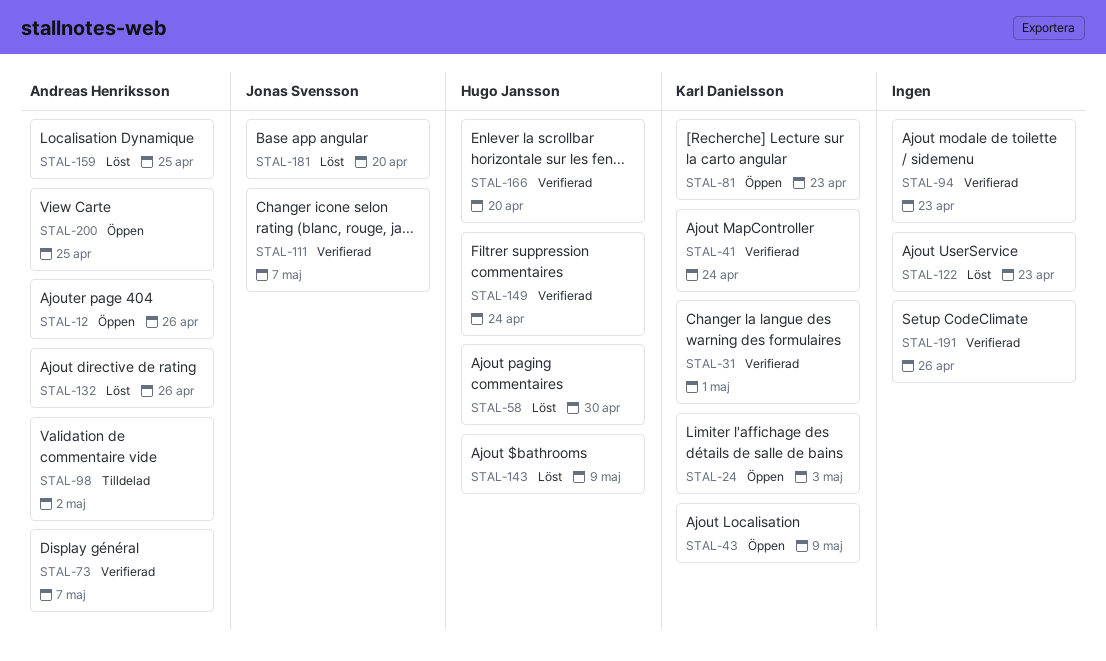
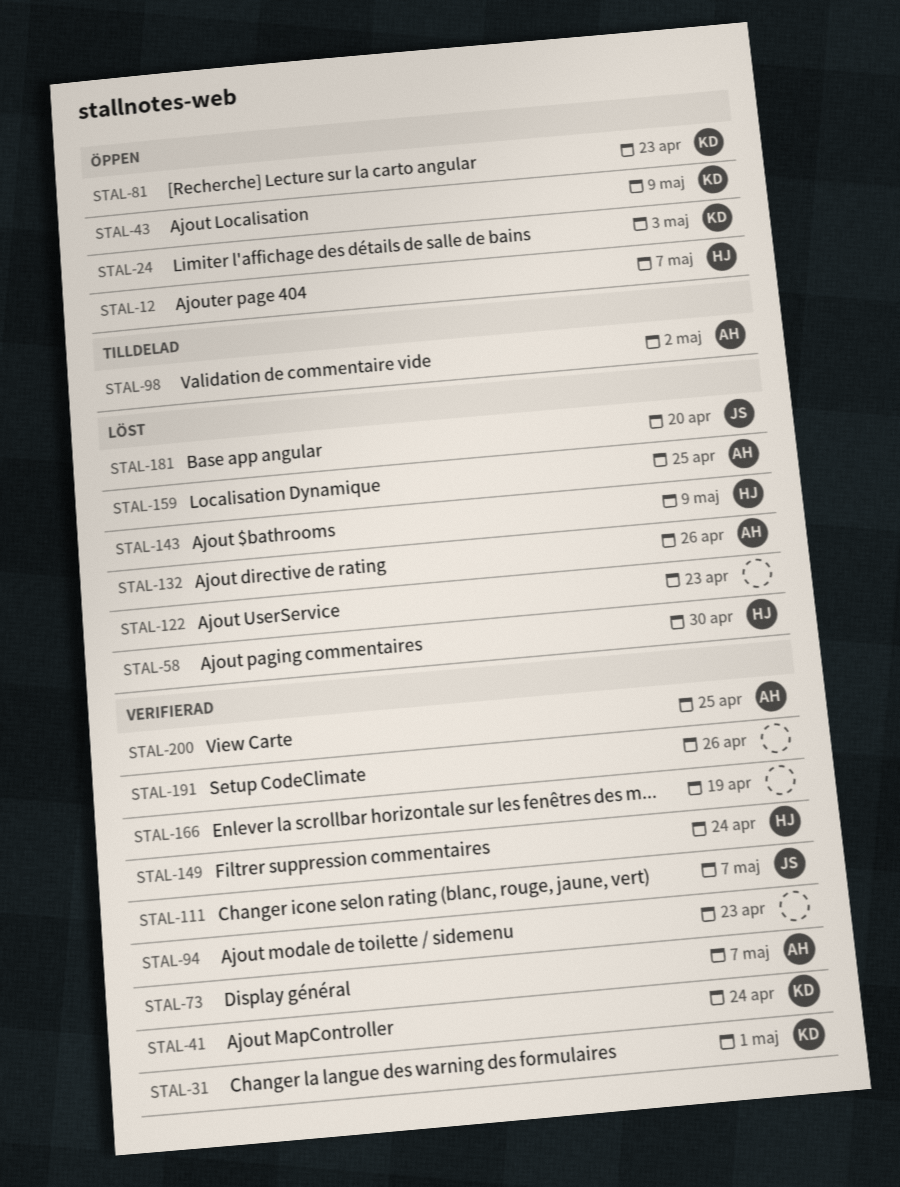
STAL-12, owner: Andreas Henriksson -> Hugo Jansson
STAL-12, due: Apr 26 -> May 7
STAL-166, owner: Hugo Jansson -> none
STAL-166, due: Apr 20 -> Apr 19
STAL-200, status: Öppen -> Verifierad

